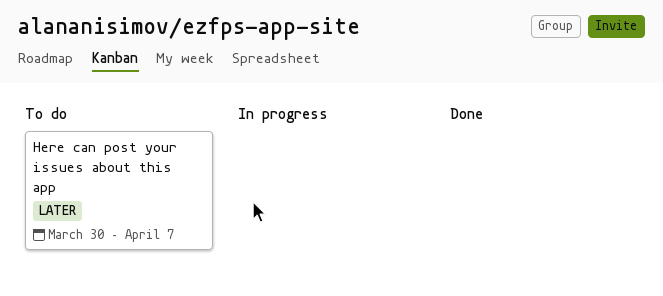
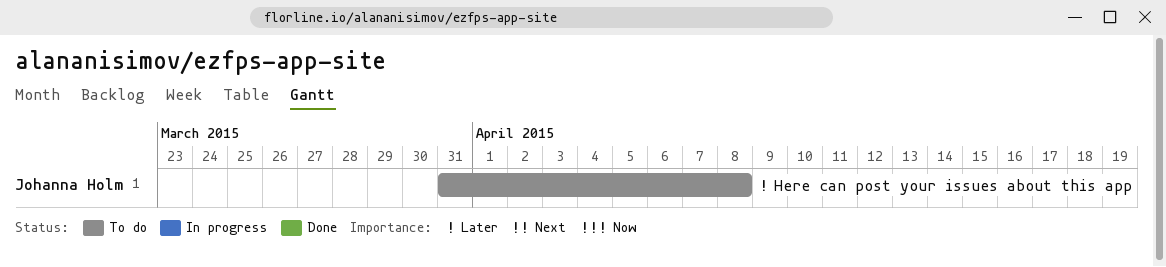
Here can post your issues about this app, start: Mar 30 -> Mar 31
Here can post your issues about this app, due: Apr 7 -> Apr 8

